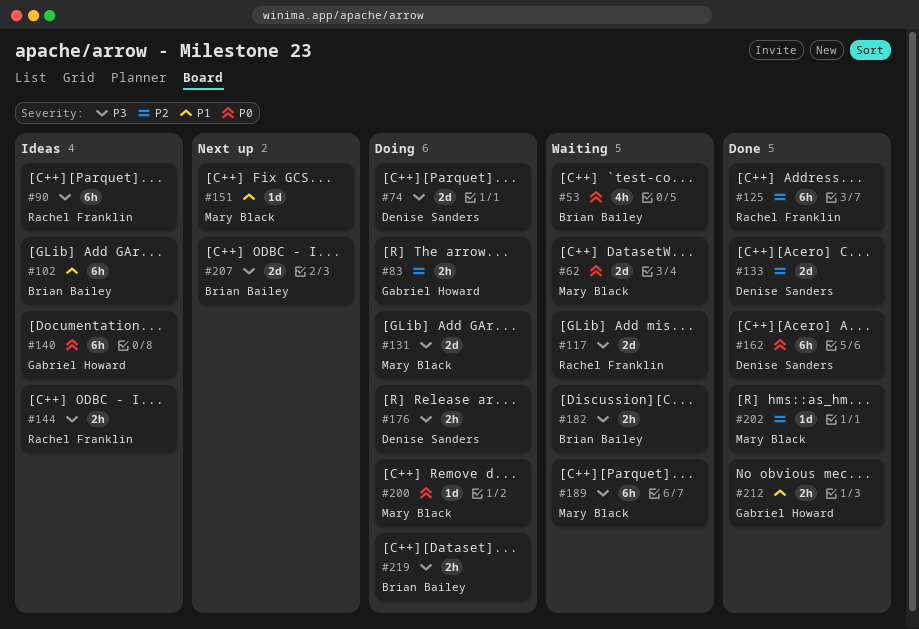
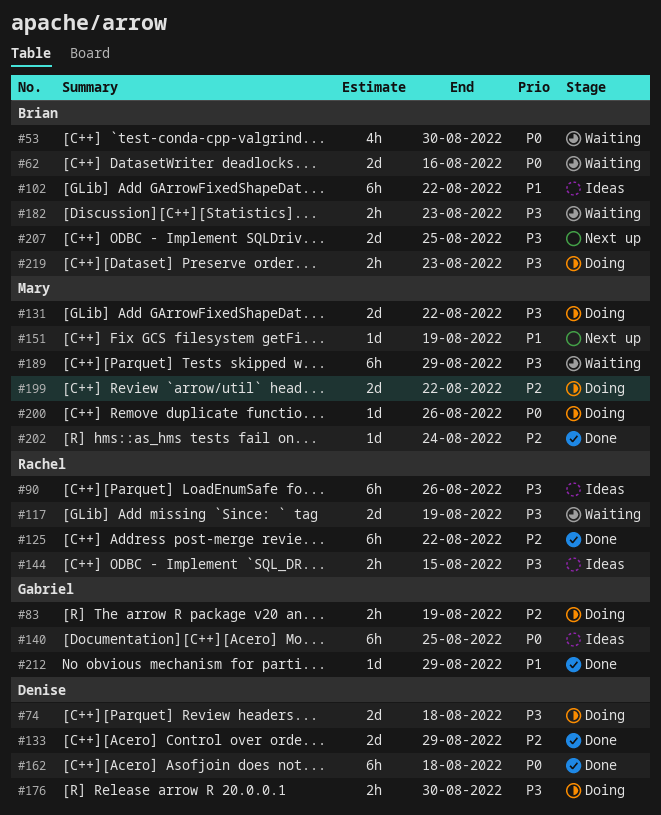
#62, owner: Mary Black -> Brian Bailey
#199: none -> present
#212, estimate: 2h -> 1d

